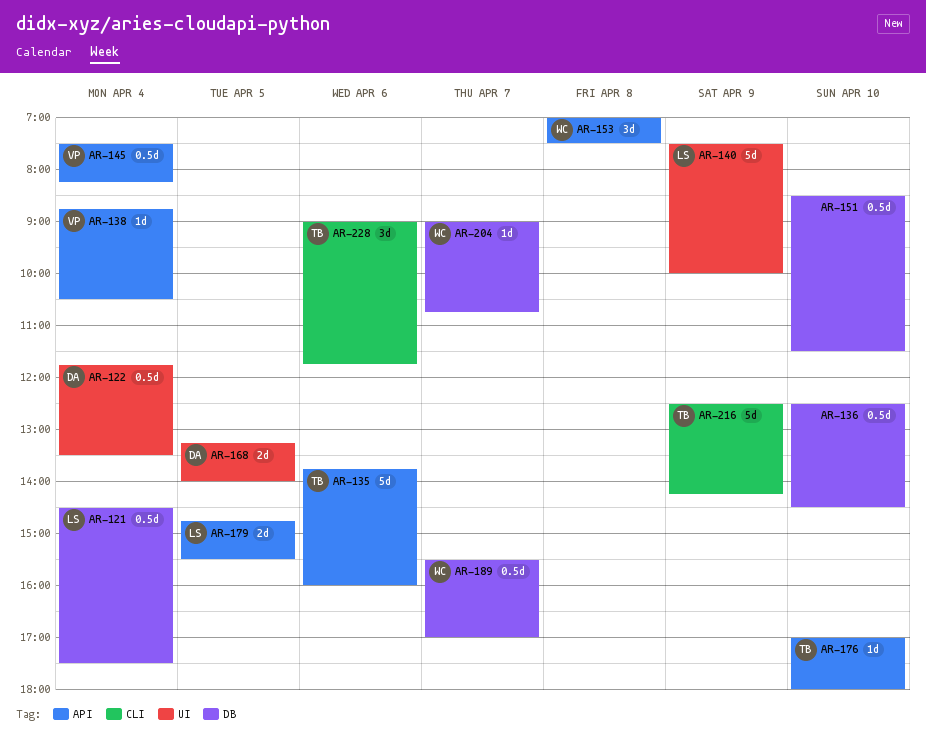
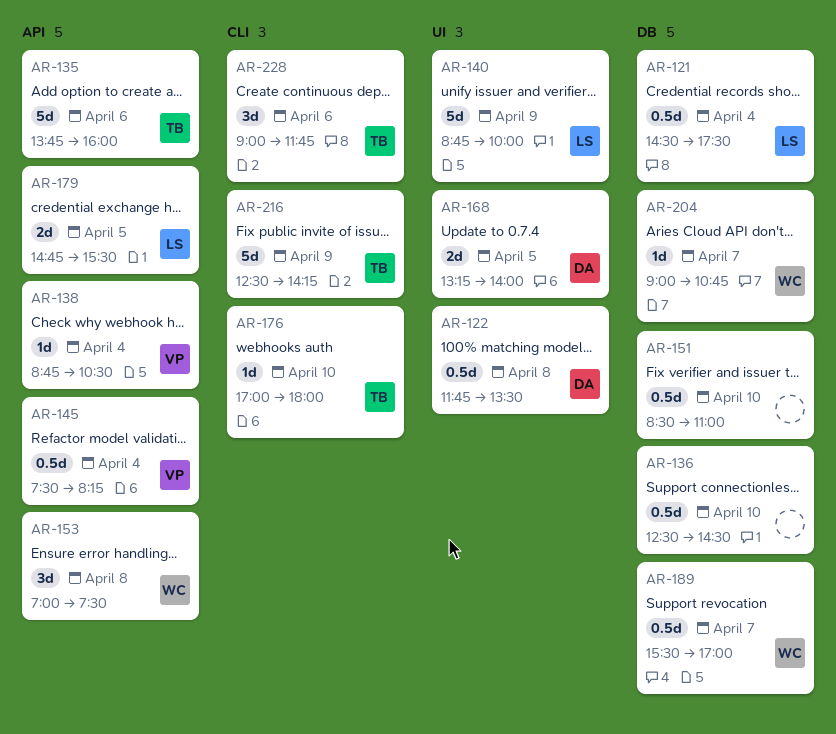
AR-122, day: Apr 4 -> Apr 8
AR-140, begins: 07:30 -> 08:45
AR-151, ends: 11:30 -> 11:00
AR-176, label: API -> CLI

